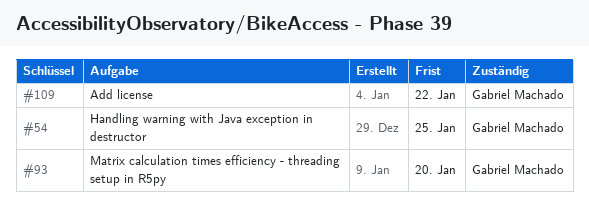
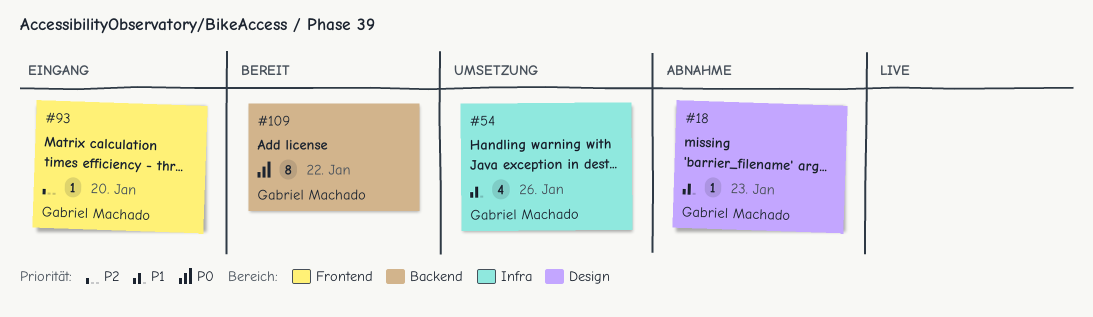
#18: none -> present
#54, due: Jan 25 -> Jan 26

